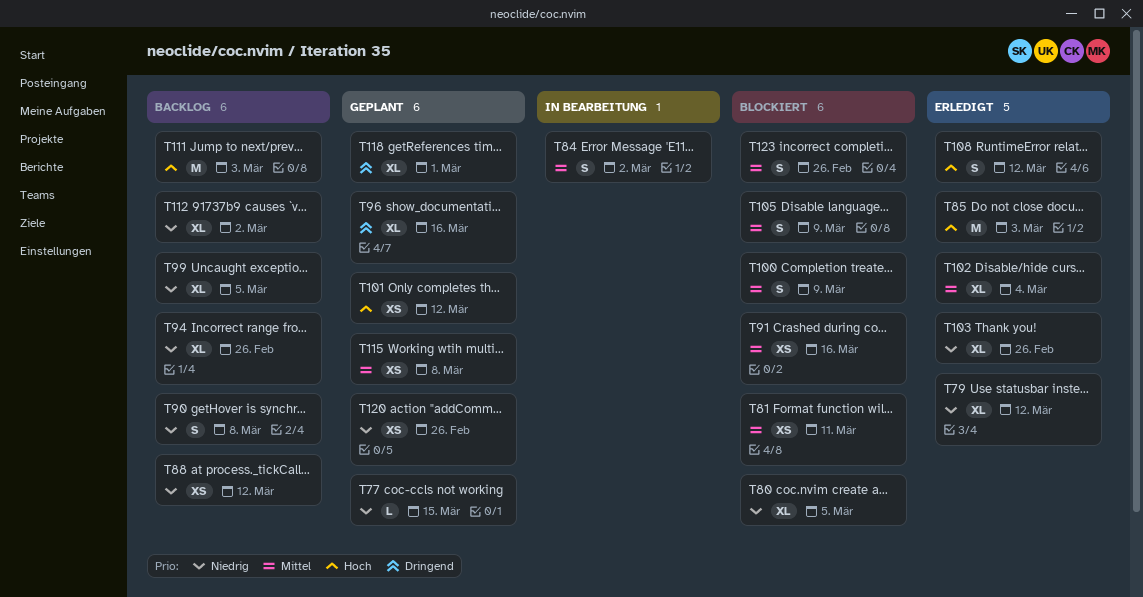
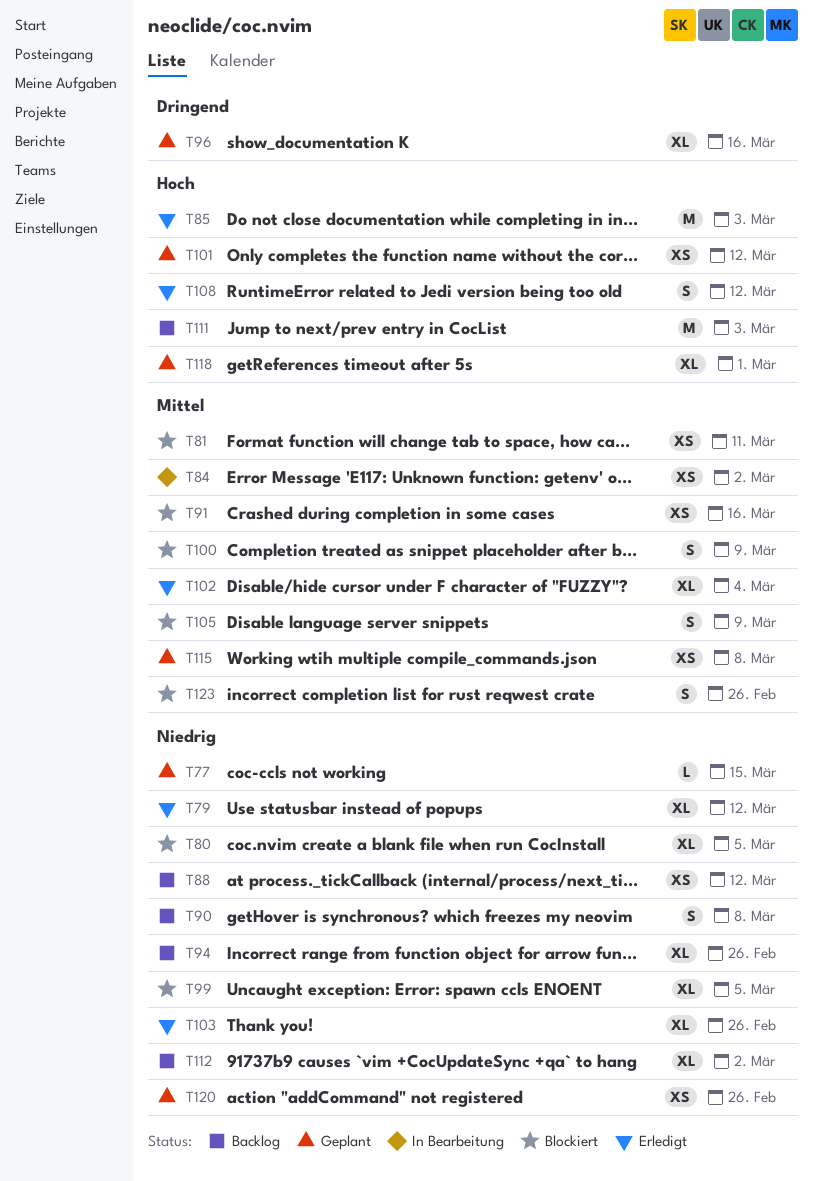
T84, estimate: S -> XS
T99, status: Backlog -> Blockiert
T118, priority: Dringend -> Hoch

